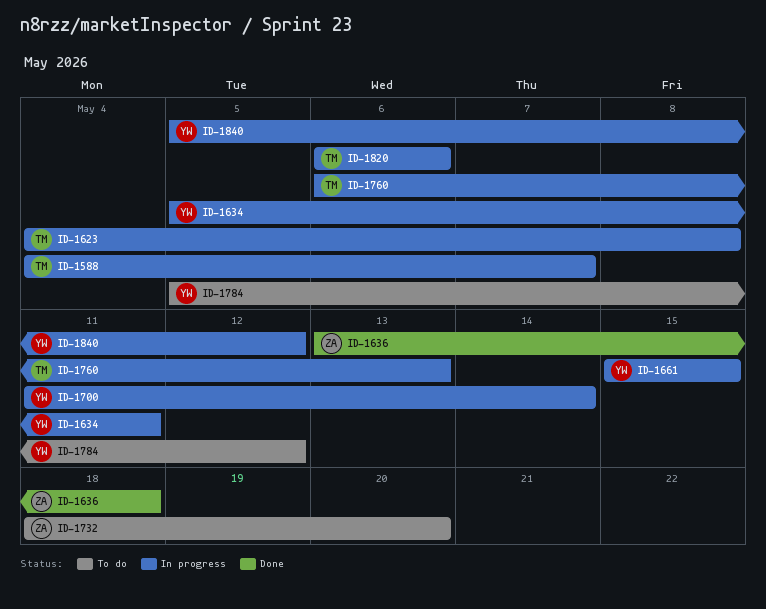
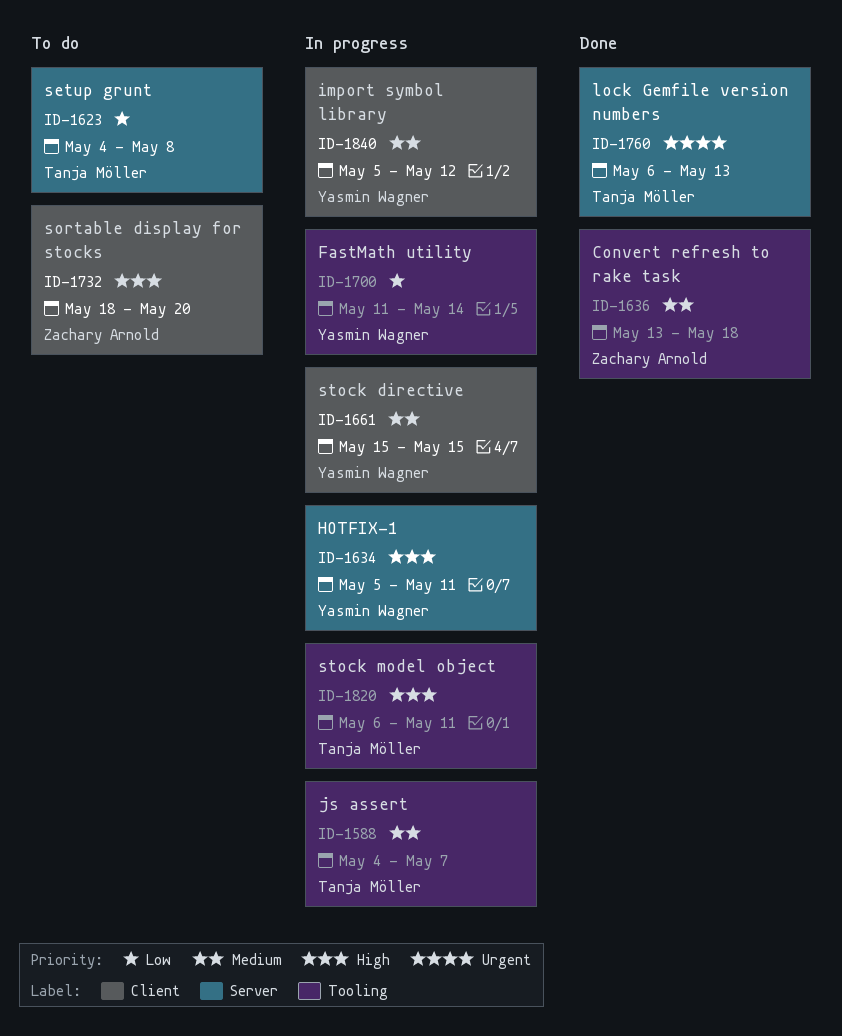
ID-1623, status: In progress -> To do
ID-1760, status: In progress -> Done
ID-1784: present -> none
ID-1820, due: May 6 -> May 11

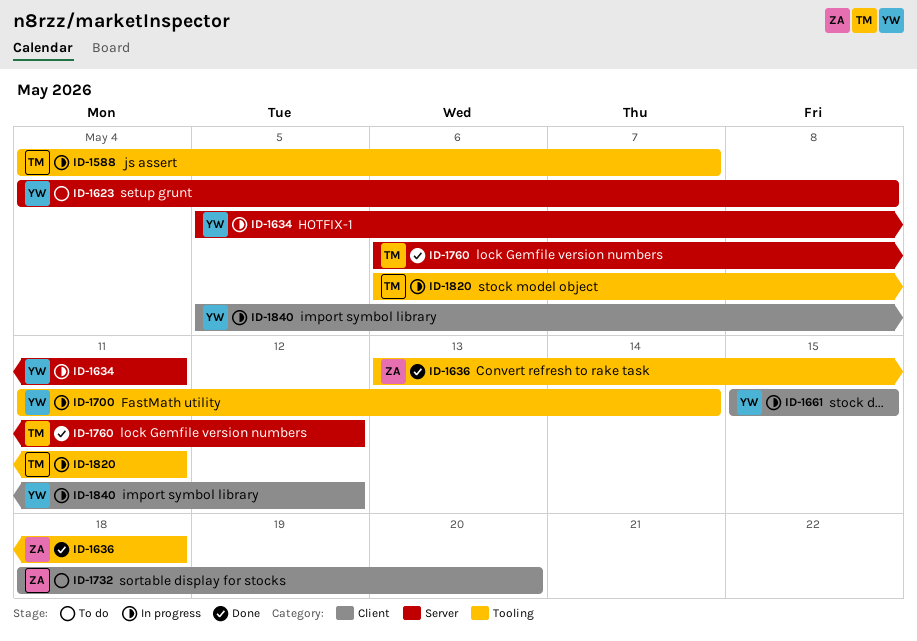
ID-1623, owner: Tanja Möller -> Yasmin Wagner
ID-1760, due: May 13 -> May 12

